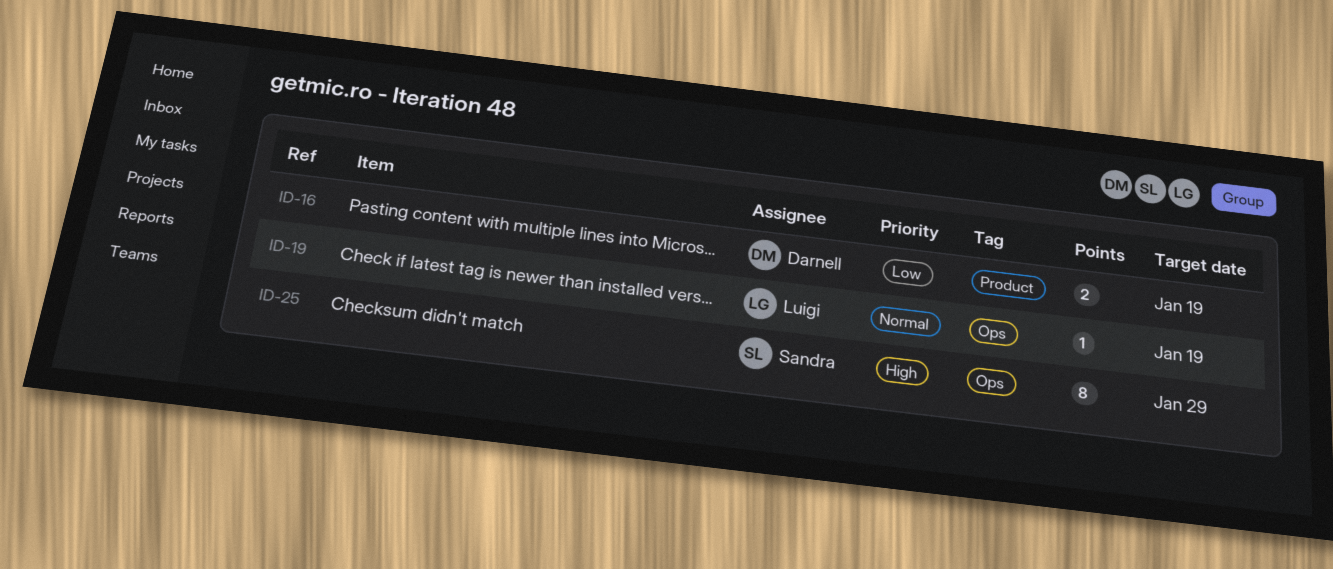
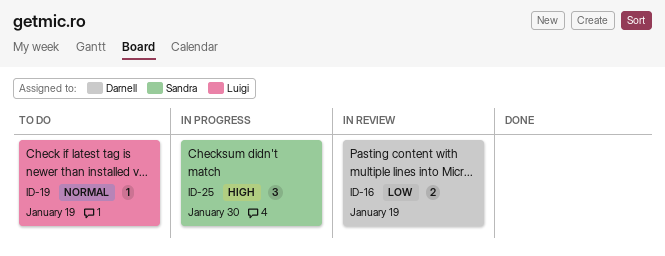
ID-25, estimate: 8 -> 3
ID-25, due: Jan 29 -> Jan 30

